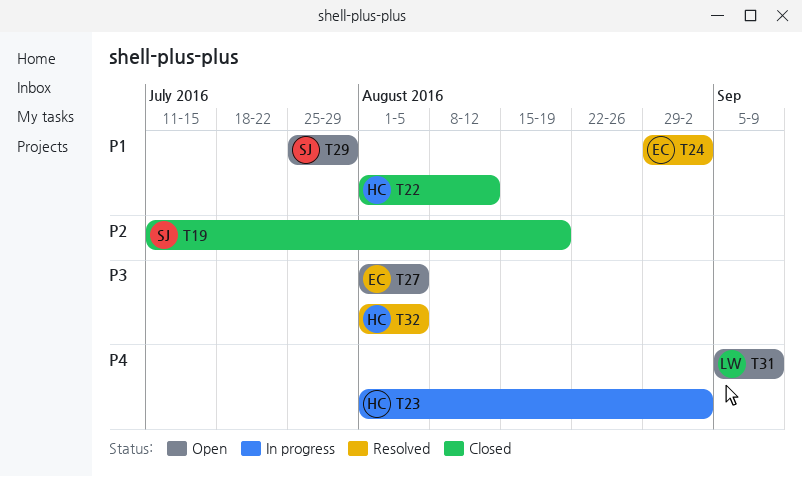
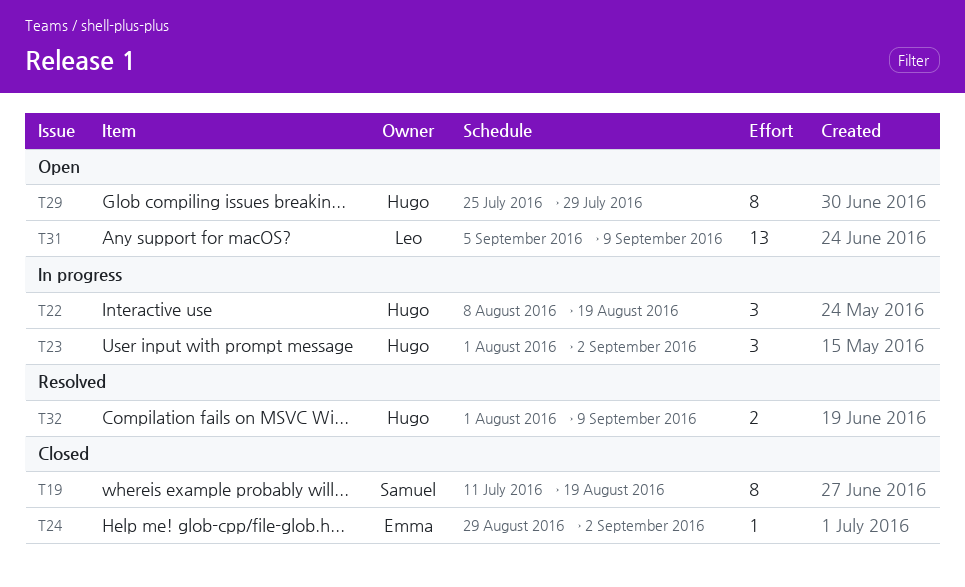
T22, status: Closed -> In progress
T22, start: Aug 1 -> Aug 8
T22, due: Aug 12 -> Aug 19
T24, status: Resolved -> Closed
T27: present -> none
T29, owner: Samuel -> Hugo
T32, due: Aug 5 -> Sep 9

